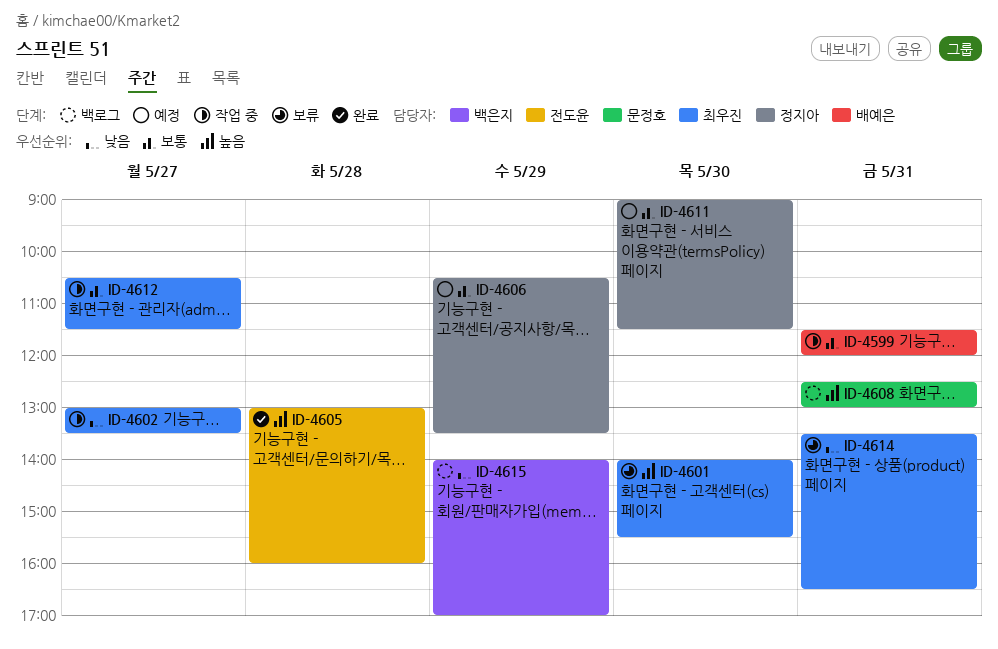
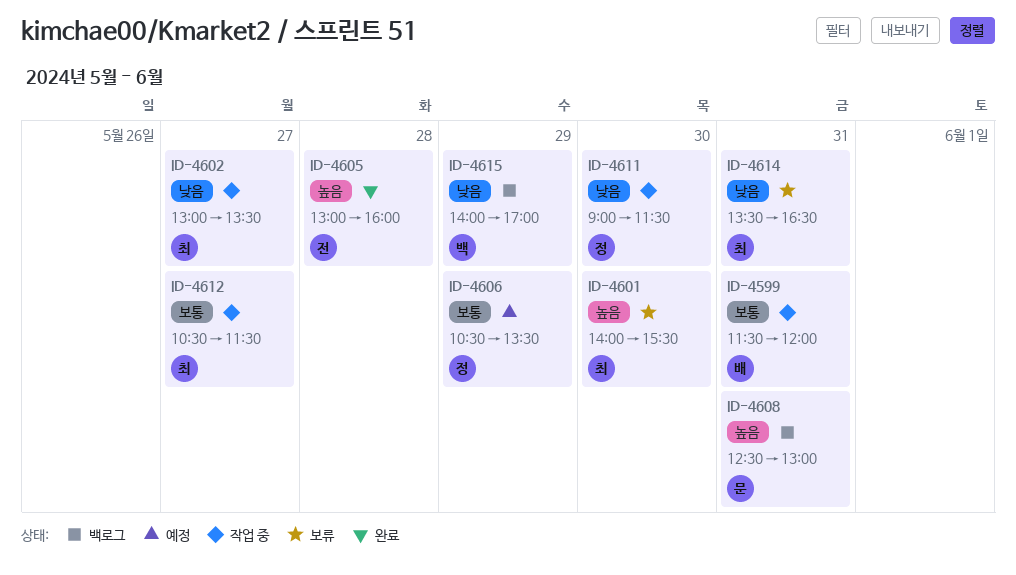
ID-4611, status: 예정 -> 작업 중
ID-4611, priority: 보통 -> 낮음

